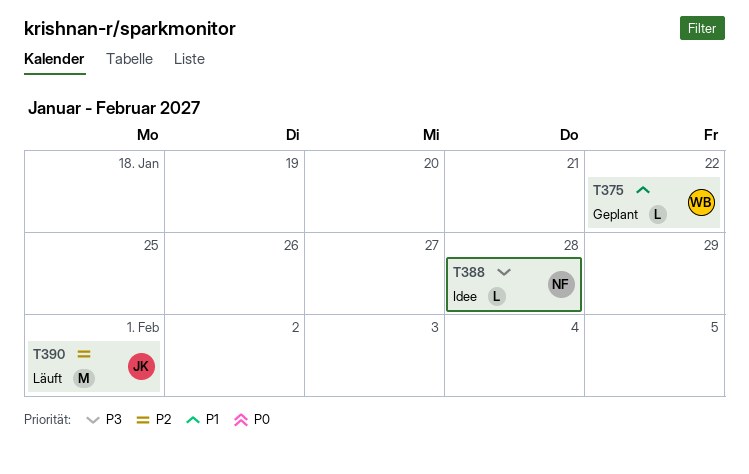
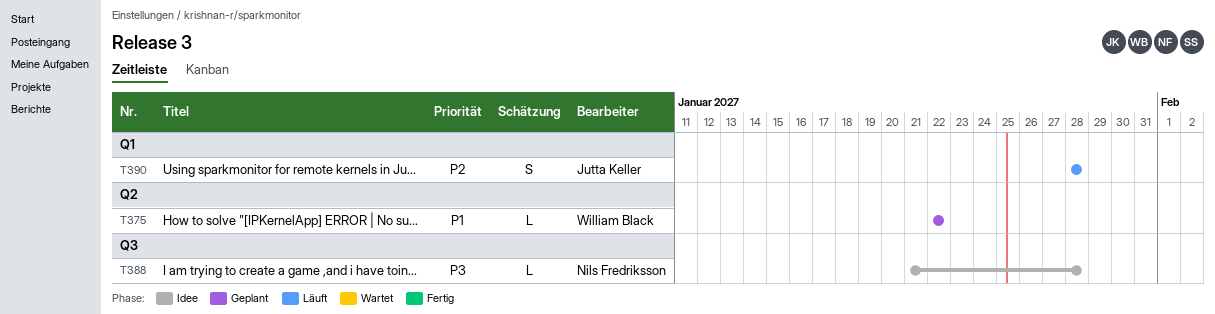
T390, estimate: M -> S
T390, due: Feb 1 -> Jan 28

